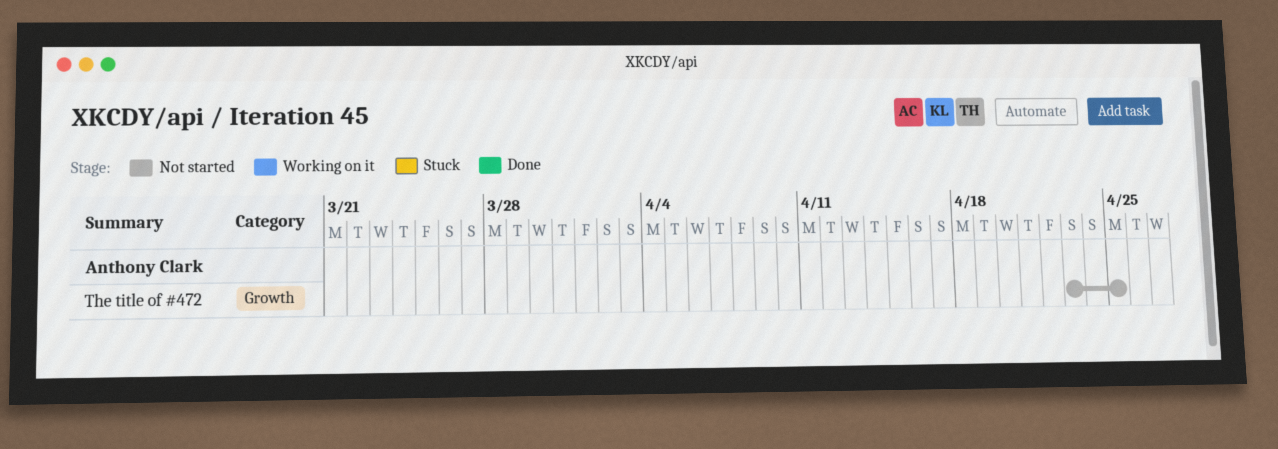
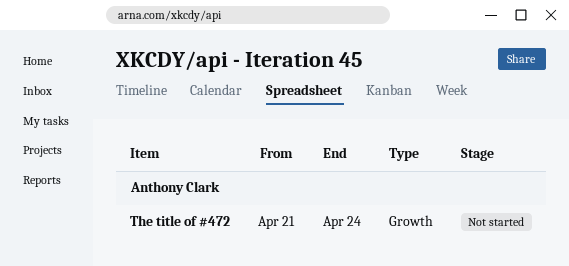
The title of #472, start: Apr 23 -> Apr 21
The title of #472, due: Apr 25 -> Apr 24

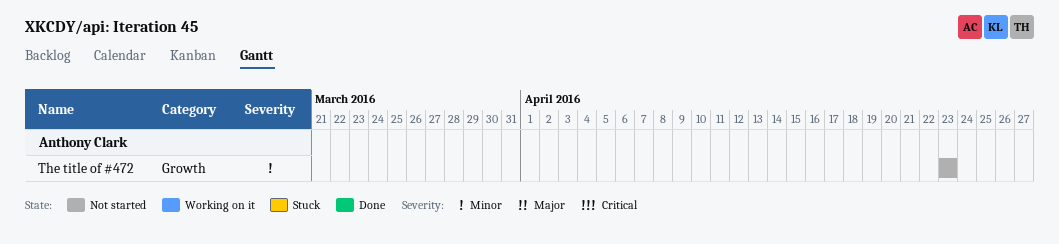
The title of #472, start: Apr 21 -> Apr 23
The title of #472, due: Apr 24 -> Apr 23

